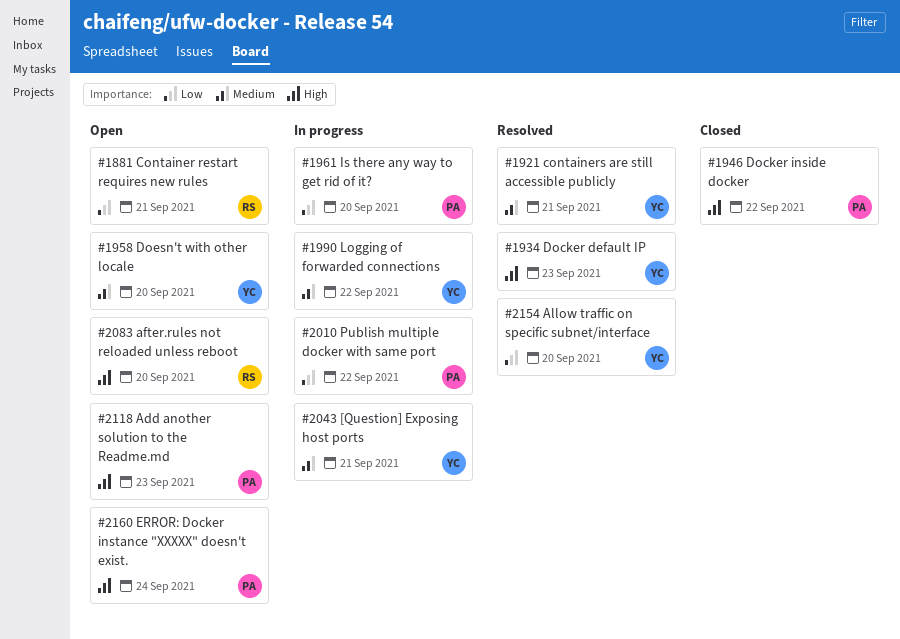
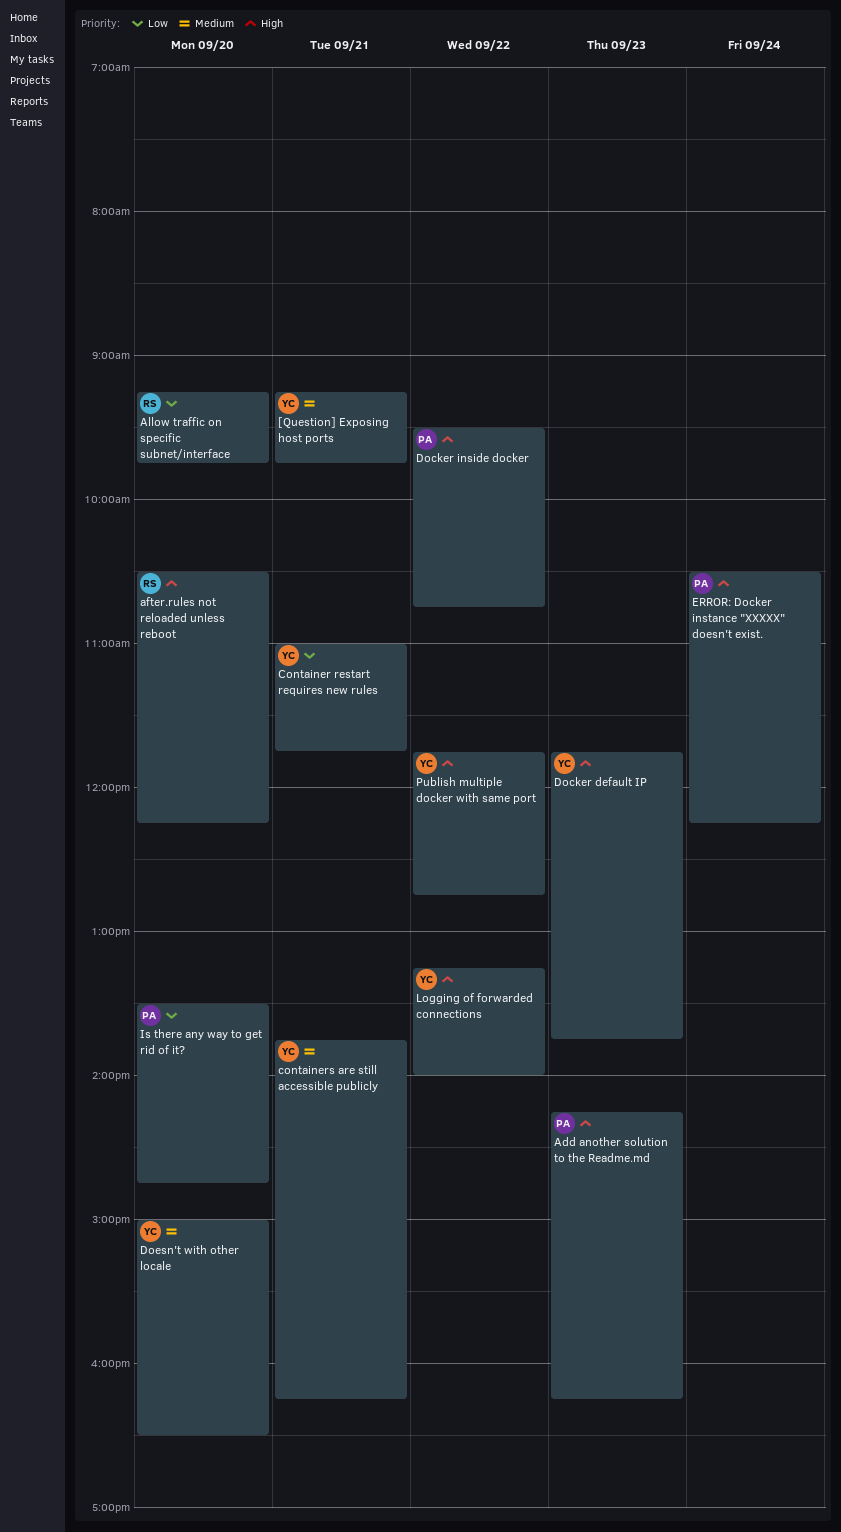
Allow traffic on specific subnet/interface, owner: YC -> RS
Container restart requires new rules, owner: RS -> YC
Logging of forwarded connections, priority: Medium -> High
Publish multiple docker with same port, owner: PA -> YC
Publish multiple docker with same port, priority: Low -> High

